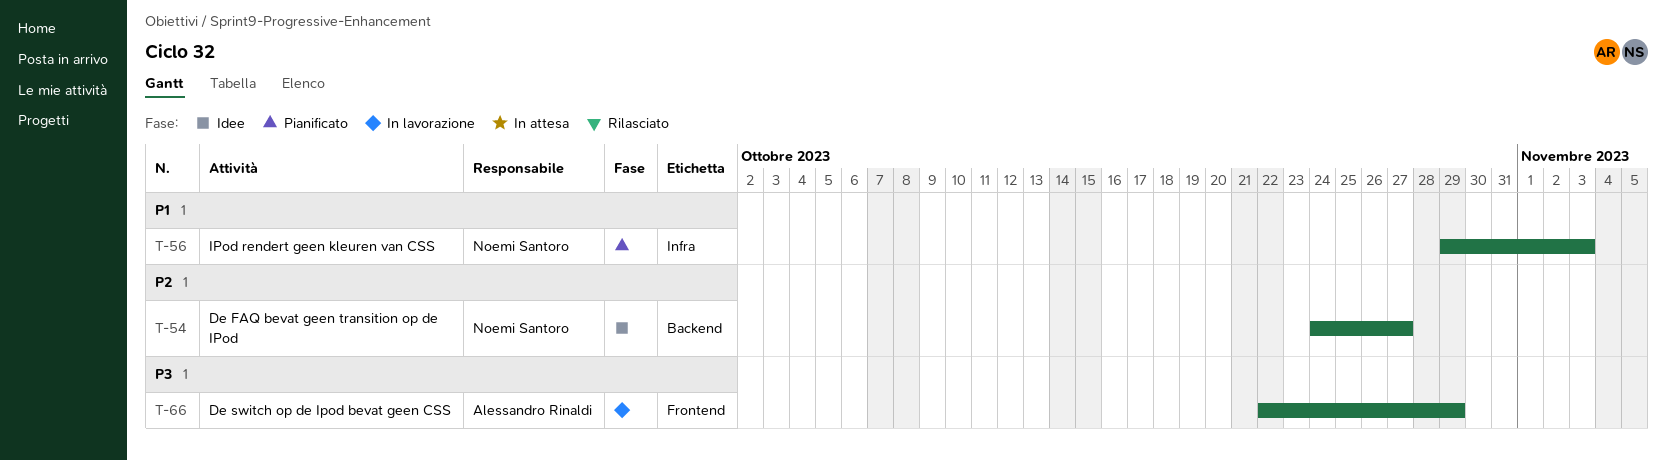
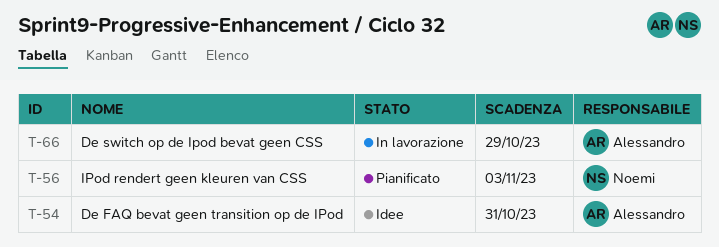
T-54, owner: Noemi Santoro -> Alessandro Rinaldi
T-54, due: Oct 27 -> Oct 31

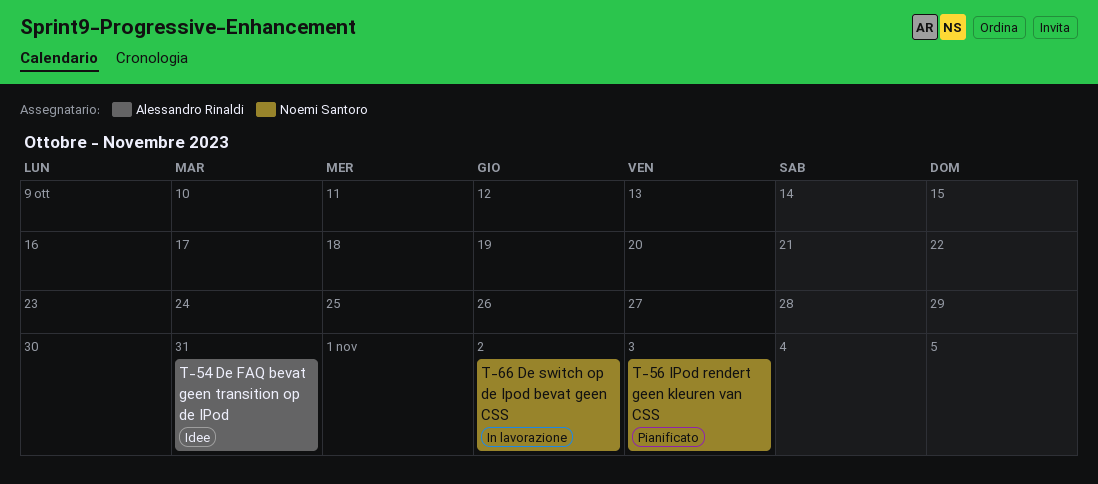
T-66, owner: Alessandro Rinaldi -> Noemi Santoro
T-66, due: Oct 29 -> Nov 2

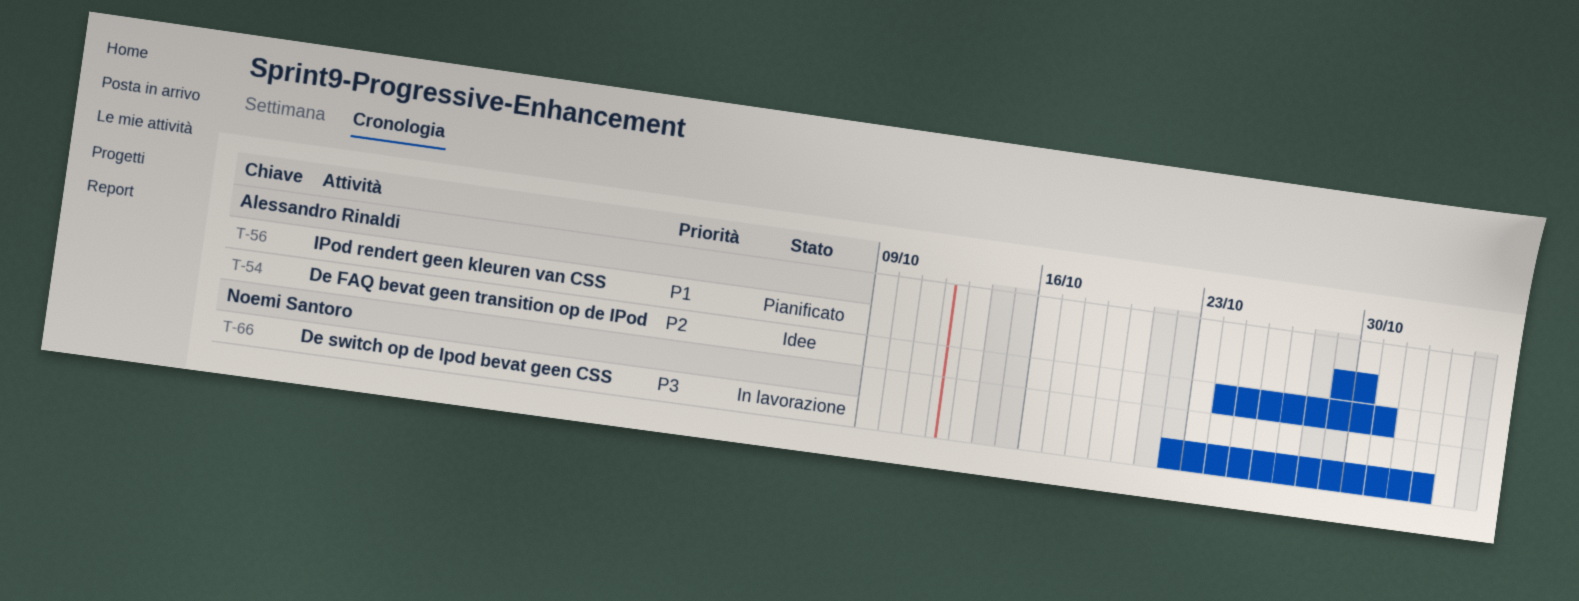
T-56, owner: Noemi Santoro -> Alessandro Rinaldi
T-56, due: Nov 3 -> Oct 30

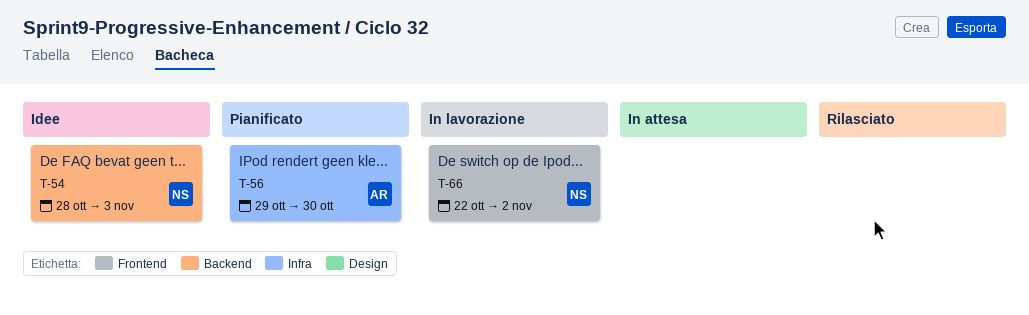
T-54, owner: Alessandro Rinaldi -> Noemi Santoro
T-54, start: Oct 24 -> Oct 28
T-54, due: Oct 31 -> Nov 3

